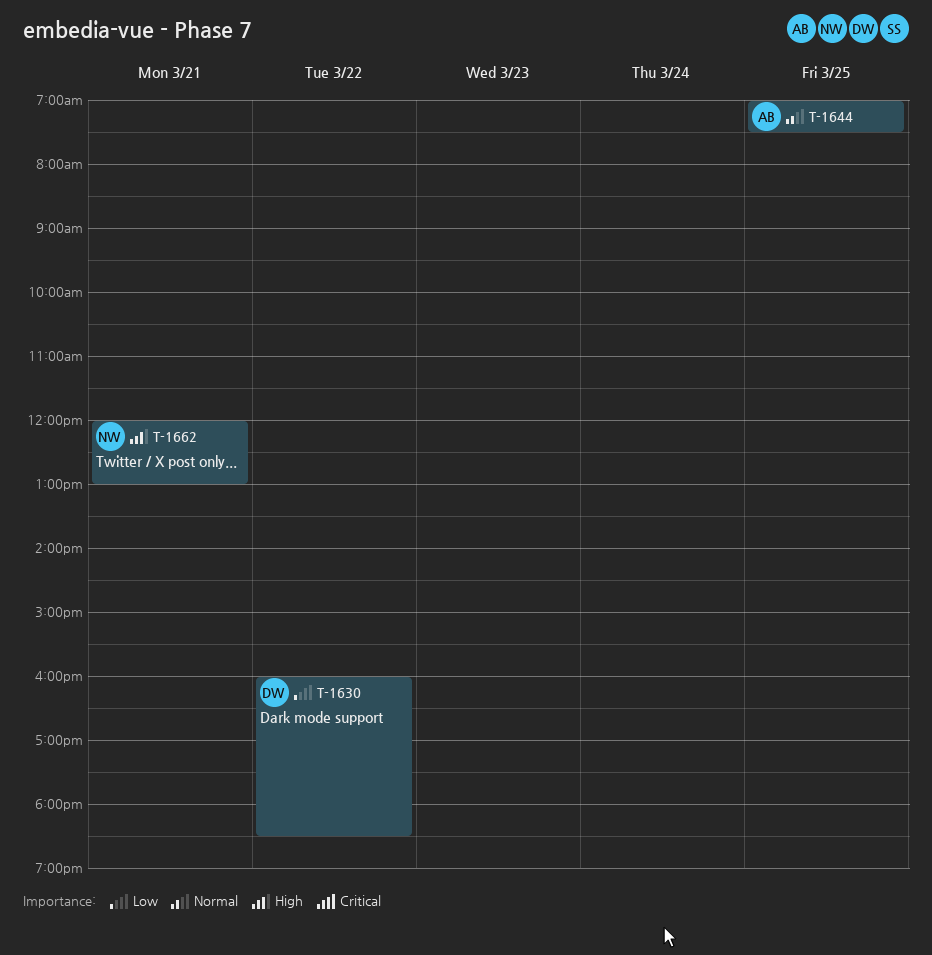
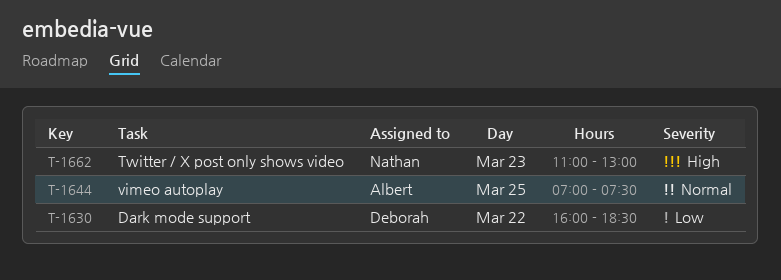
T-1662, day: Mar 21 -> Mar 23
T-1662, begins: 12:00 -> 11:00

